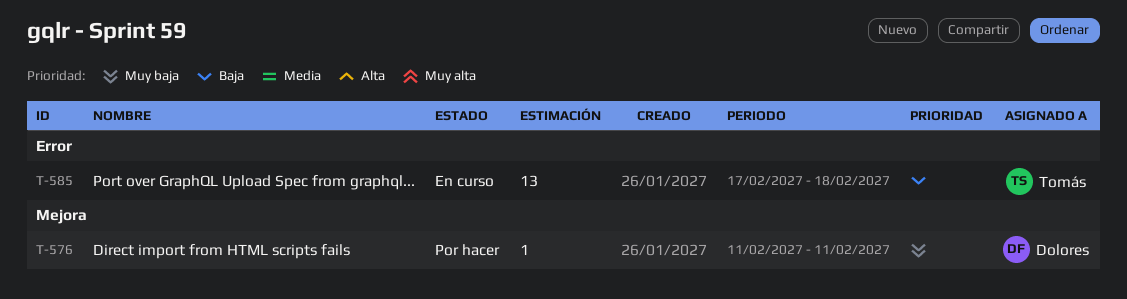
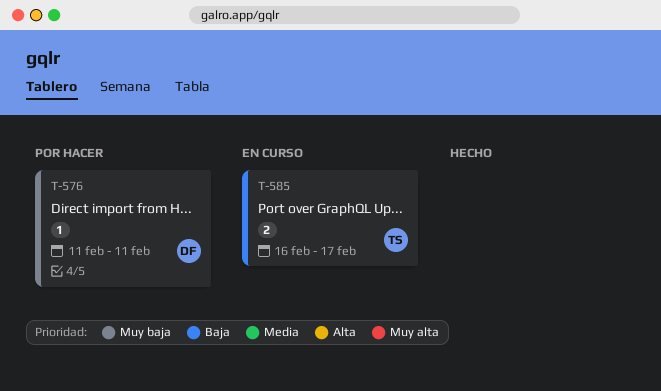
T-585, estimate: 13 -> 2
T-585, start: Feb 17 -> Feb 16
T-585, due: Feb 18 -> Feb 17

